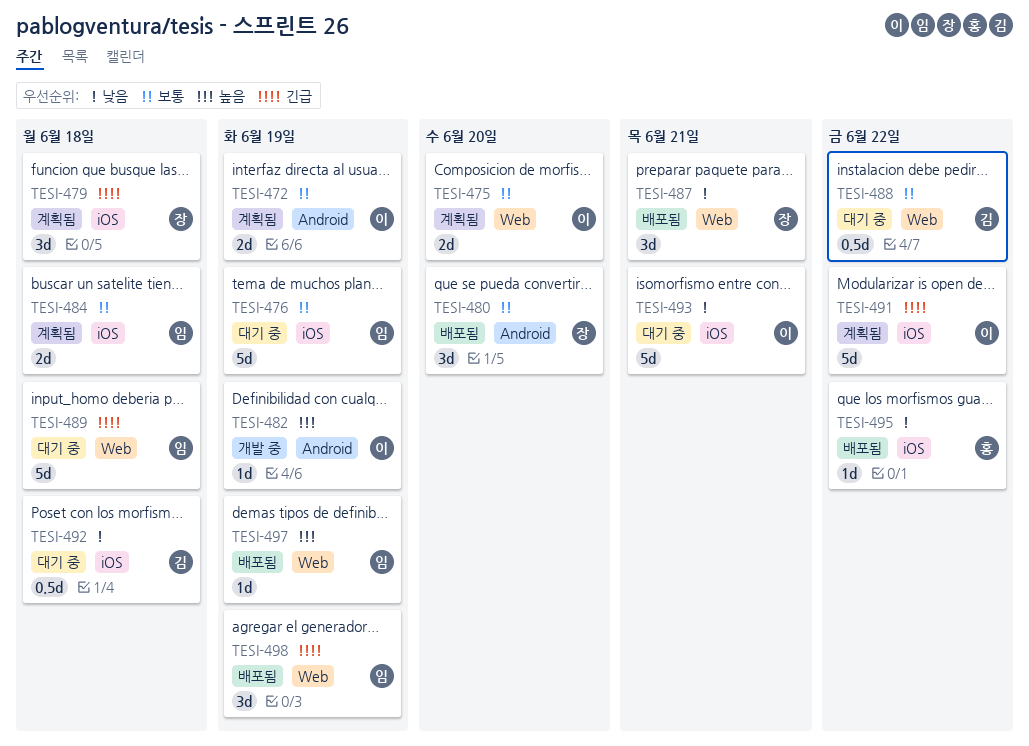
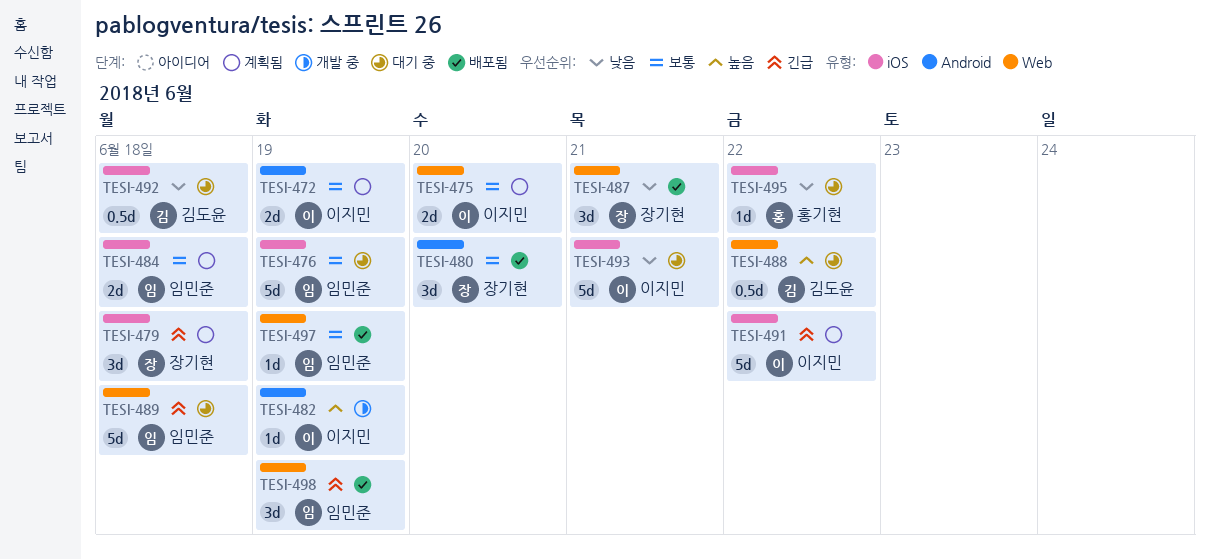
TESI-488, priority: 보통 -> 높음
TESI-495, status: 배포됨 -> 대기 중
TESI-497, priority: 높음 -> 보통

